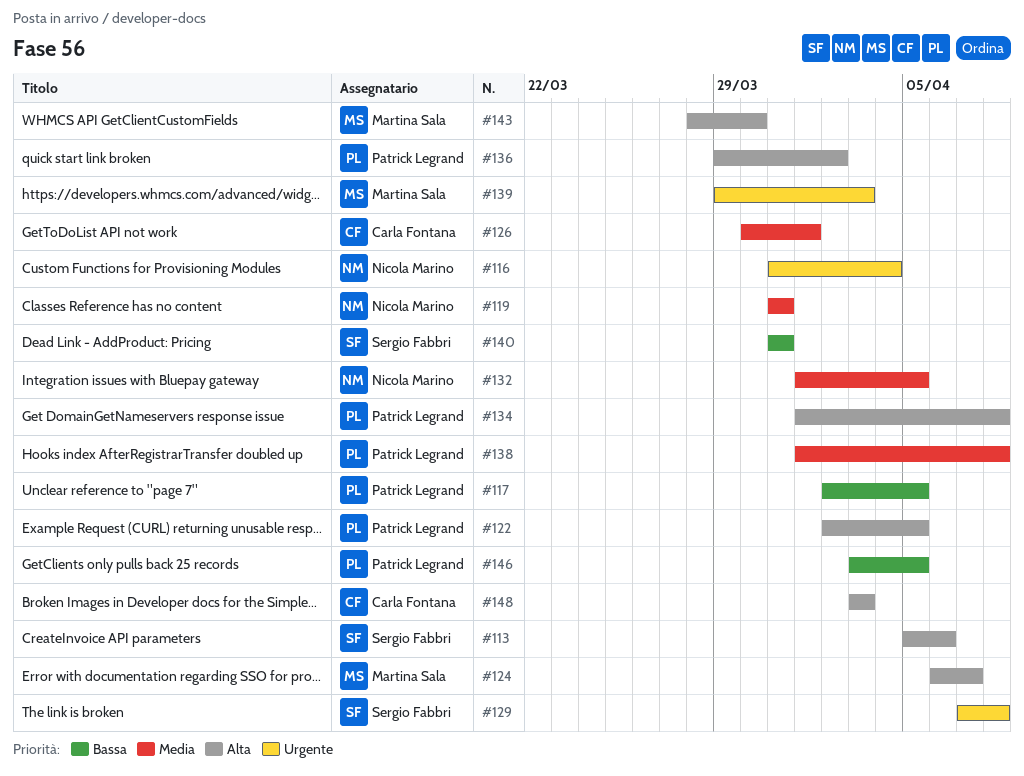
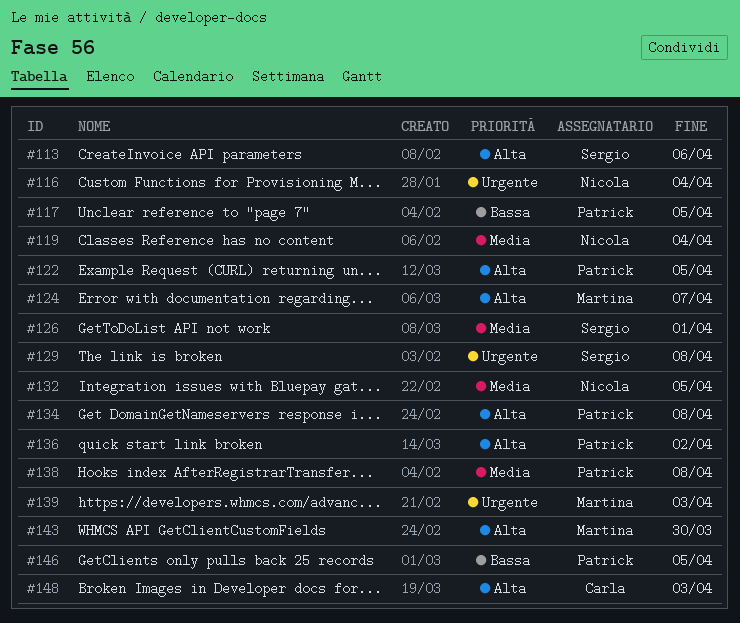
#119, due: Mar 31 -> Apr 4
#126, owner: Carla Fontana -> Sergio Fabbri
#140: present -> none

